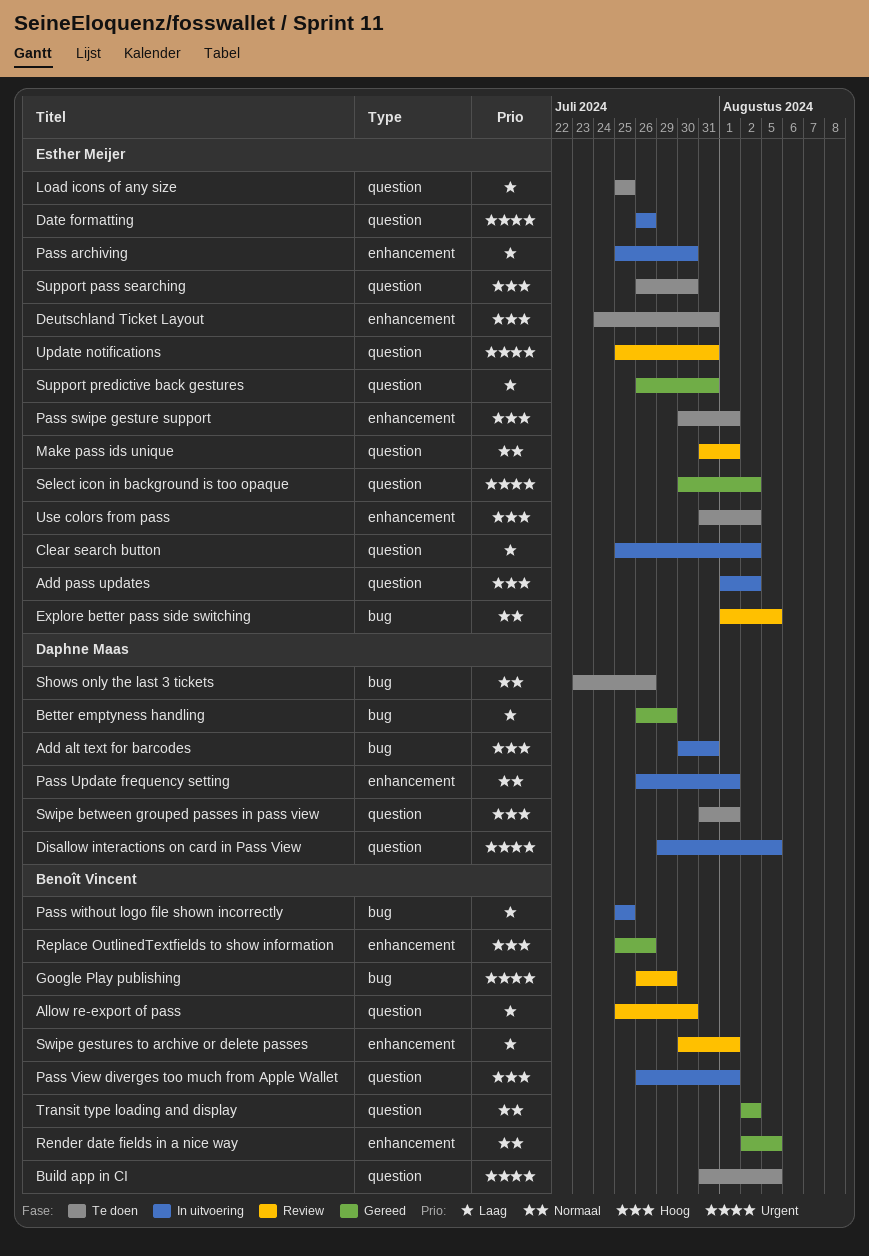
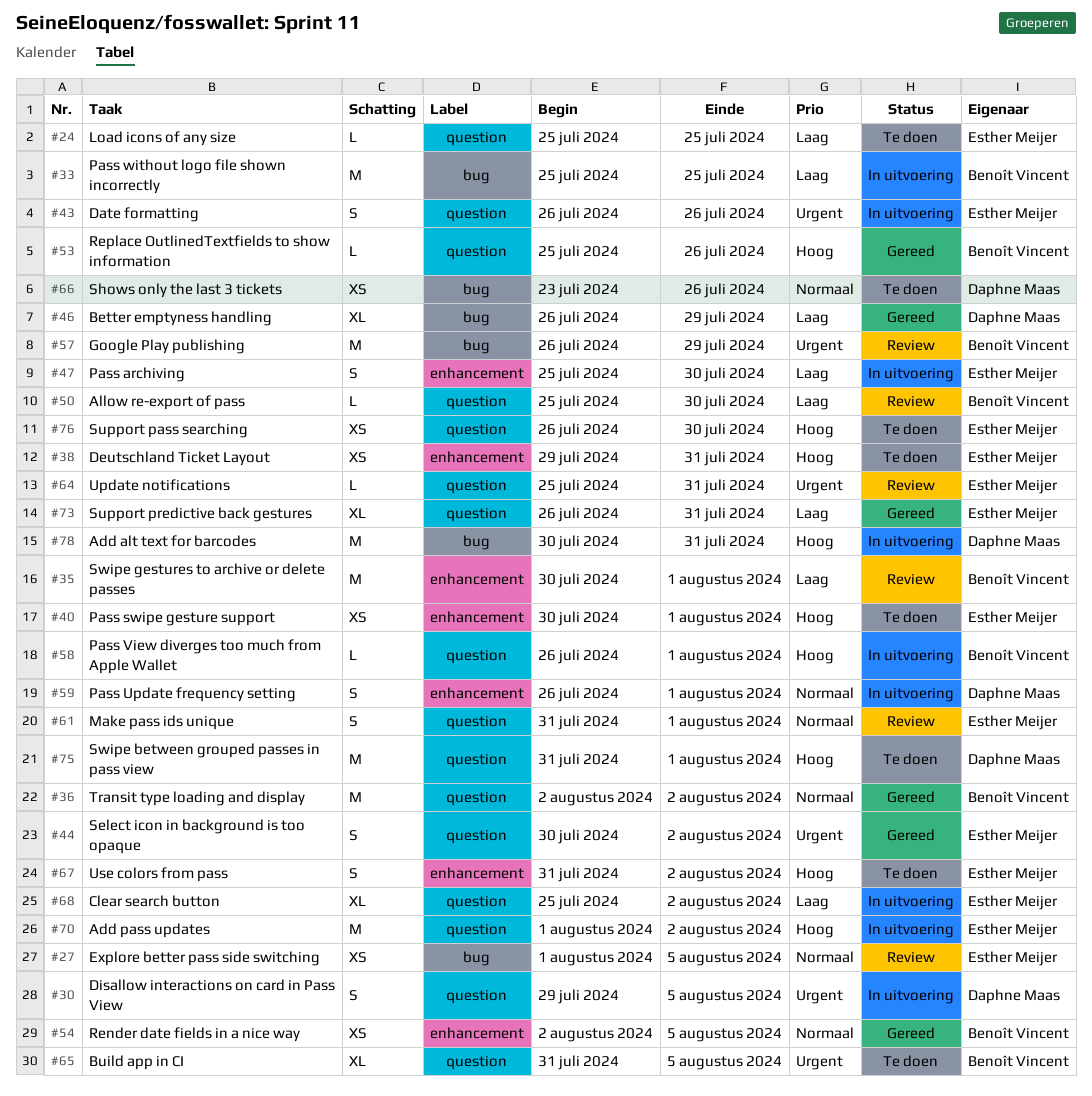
Deutschland Ticket Layout, start: Jul 24 -> Jul 29
Replace OutlinedTextfields to show information, label: enhancement -> question

